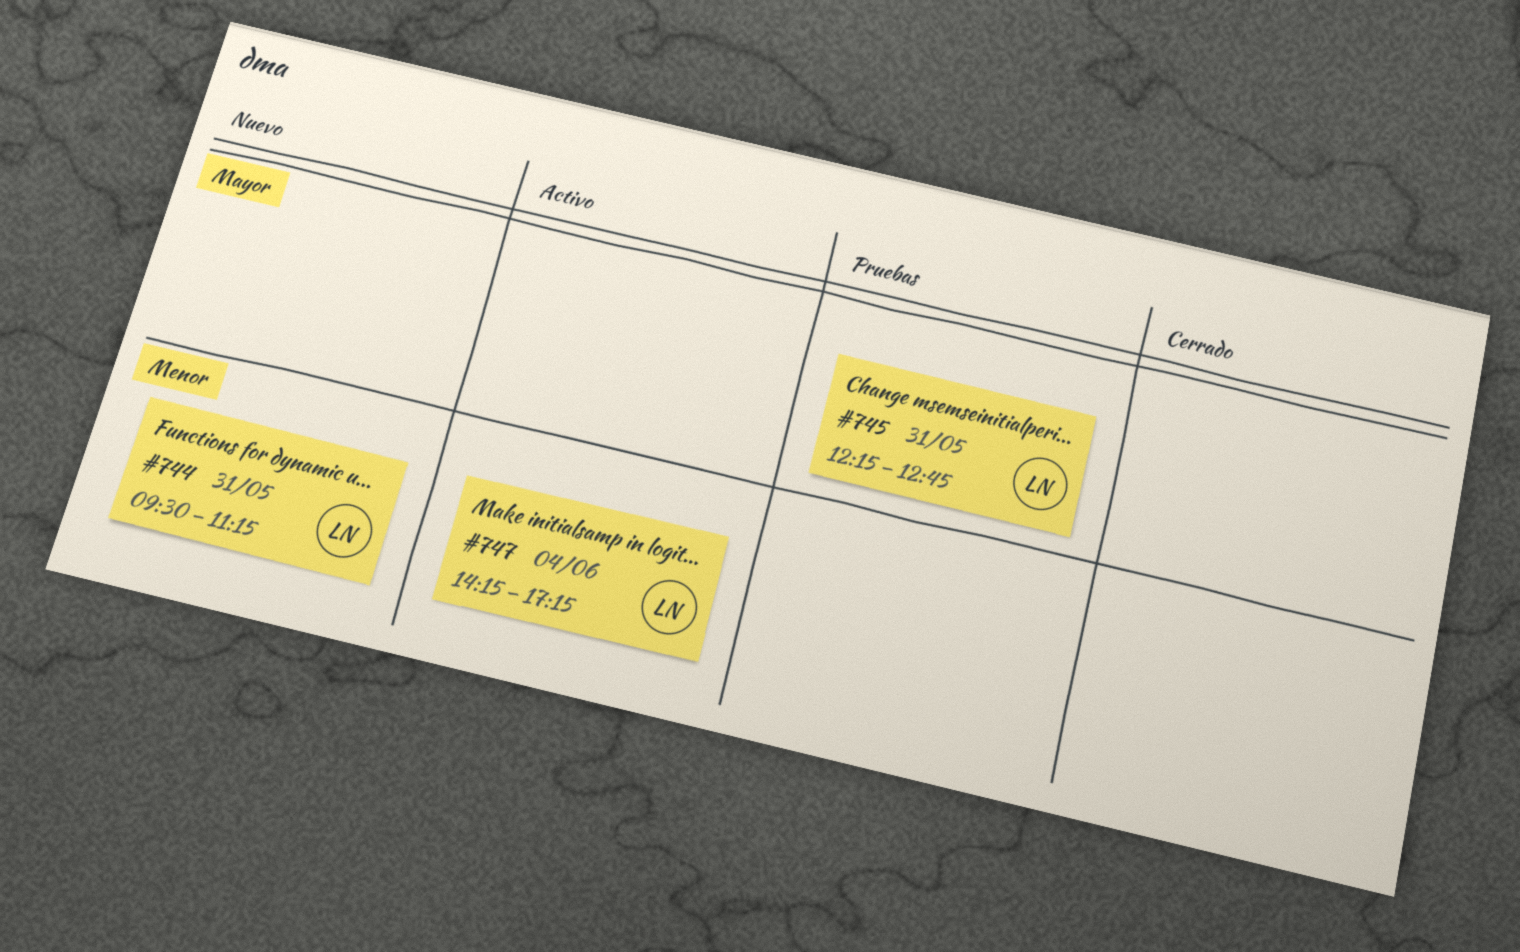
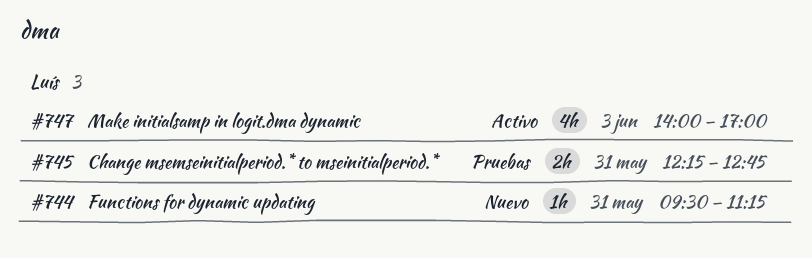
#747, day: Jun 4 -> Jun 3
#747, begins: 14:15 -> 14:00
#747, ends: 17:15 -> 17:00

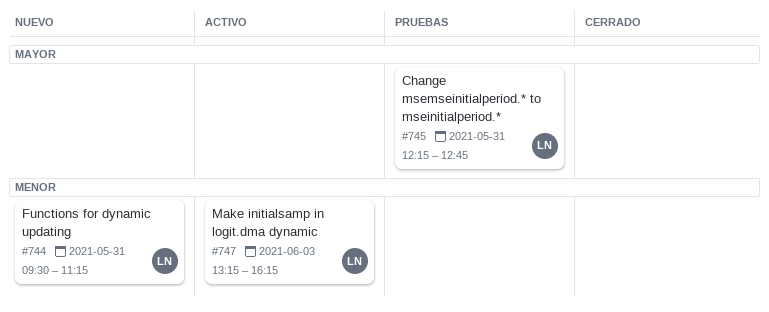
#747, begins: 14:00 -> 13:15
#747, ends: 17:00 -> 16:15

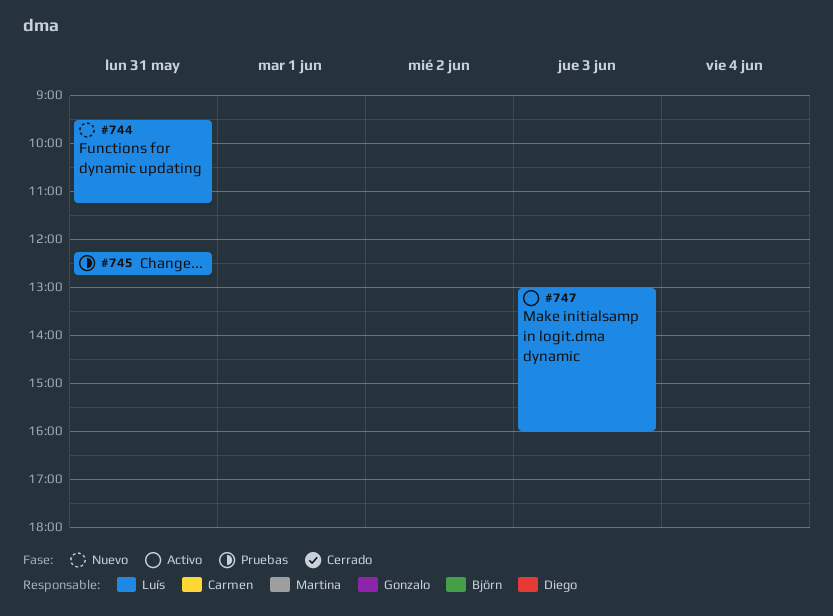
#747, begins: 13:15 -> 13:00
#747, ends: 16:15 -> 16:00

